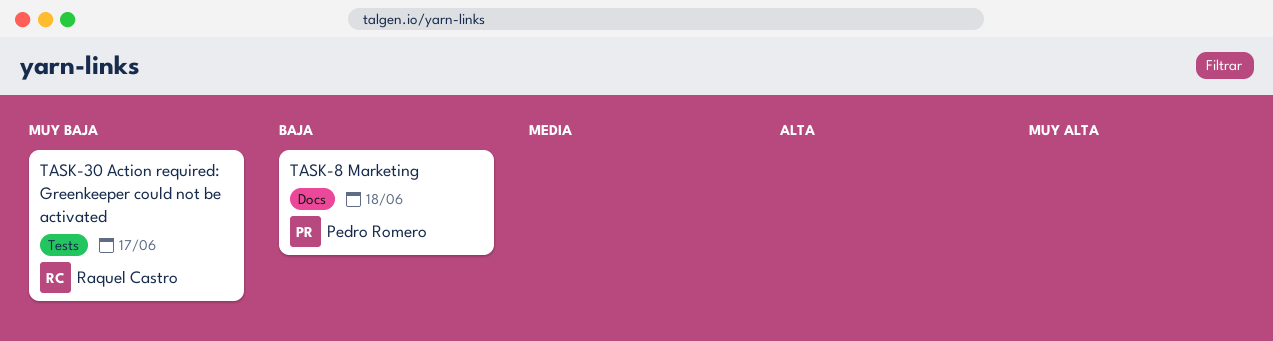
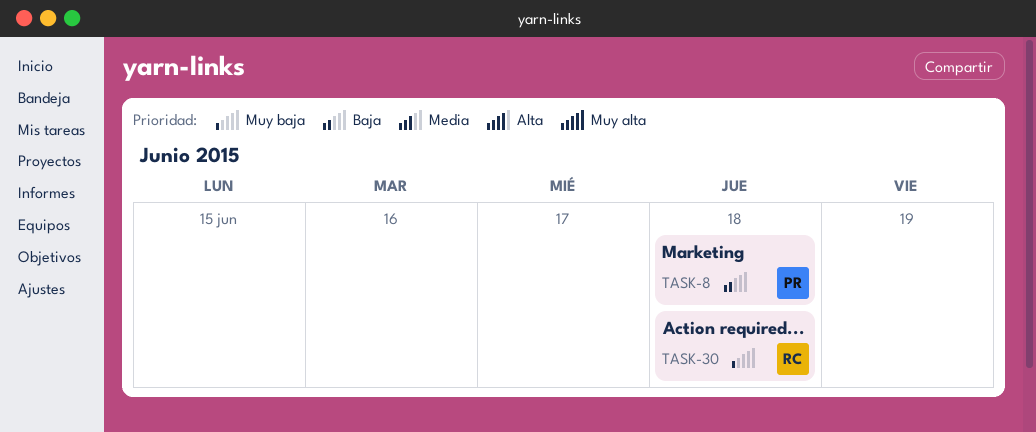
TASK-30, due: Jun 17 -> Jun 18

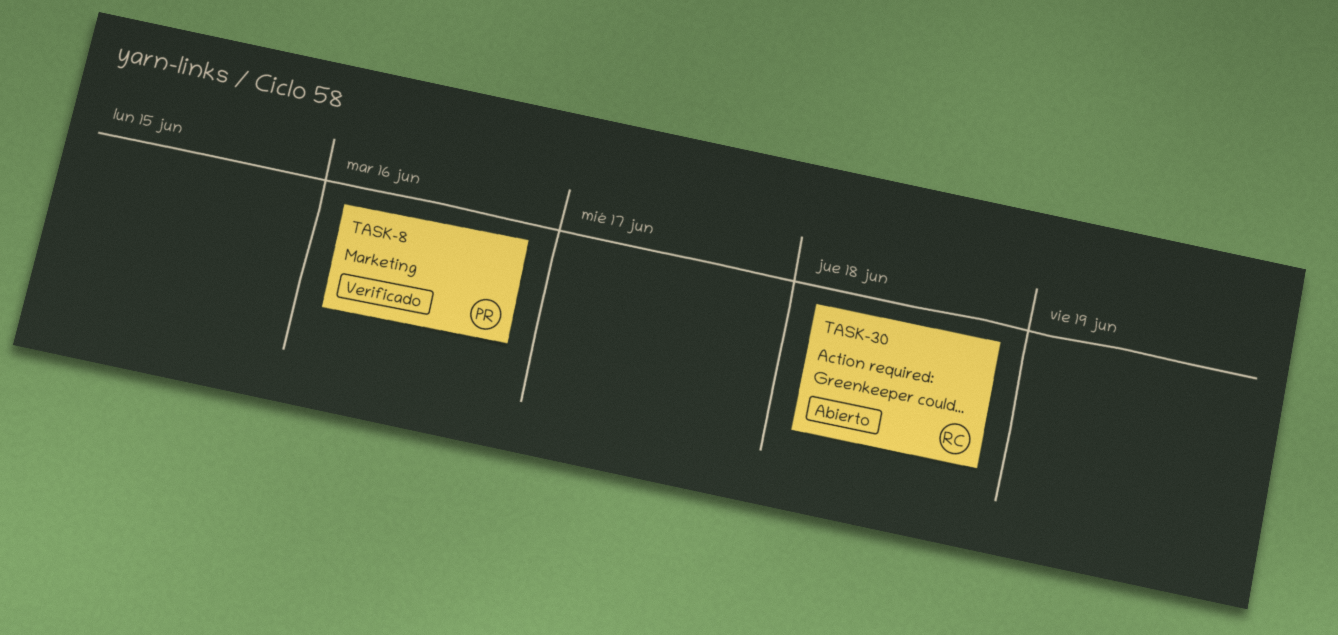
TASK-8, due: Jun 18 -> Jun 16

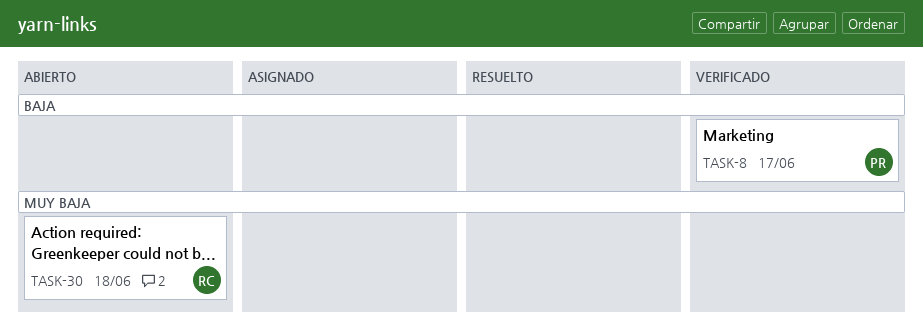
TASK-8, due: Jun 16 -> Jun 17

